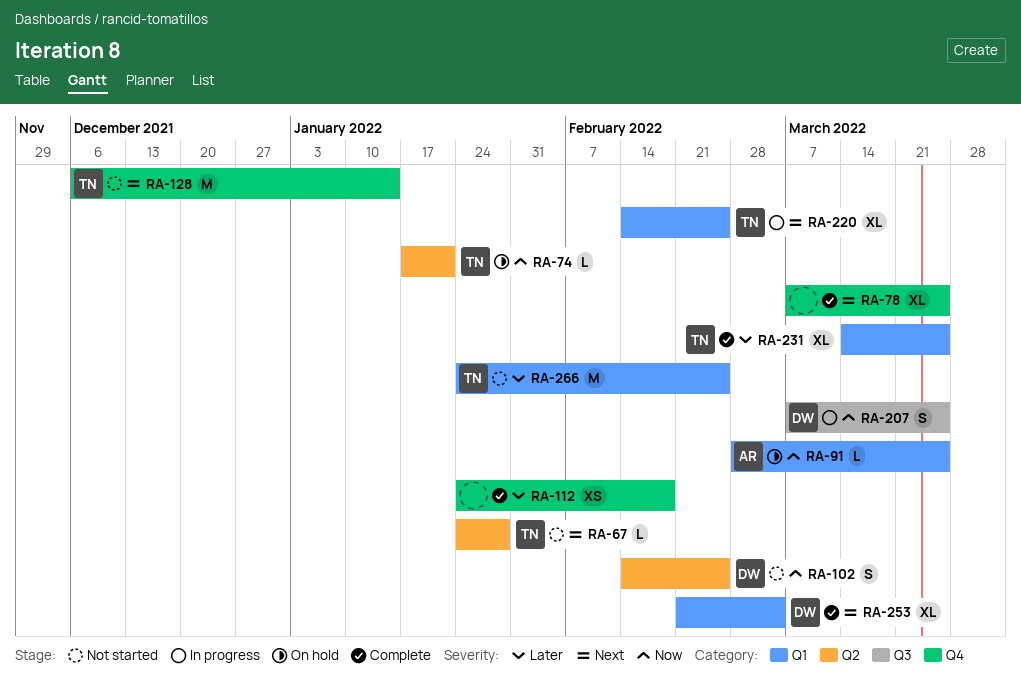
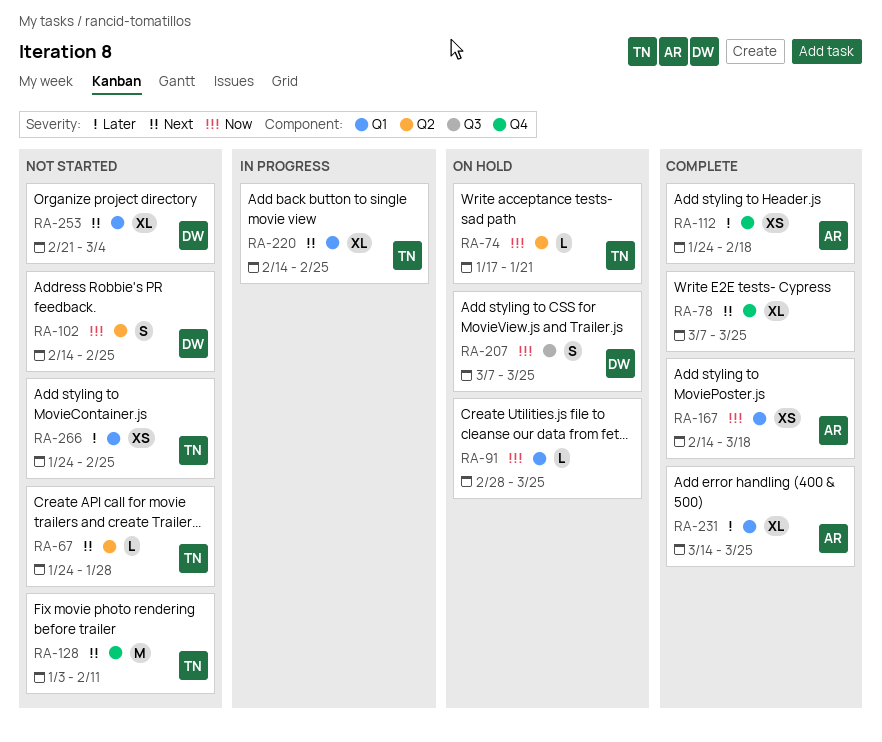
RA-91, owner: AR -> none
RA-112, owner: none -> AR
RA-128, start: Dec 6 -> Jan 3
RA-128, due: Jan 14 -> Feb 11
RA-167: none -> present
RA-207, status: In progress -> On hold
RA-231, owner: TN -> AR
RA-253, status: Complete -> Not started
RA-266, estimate: M -> XS

